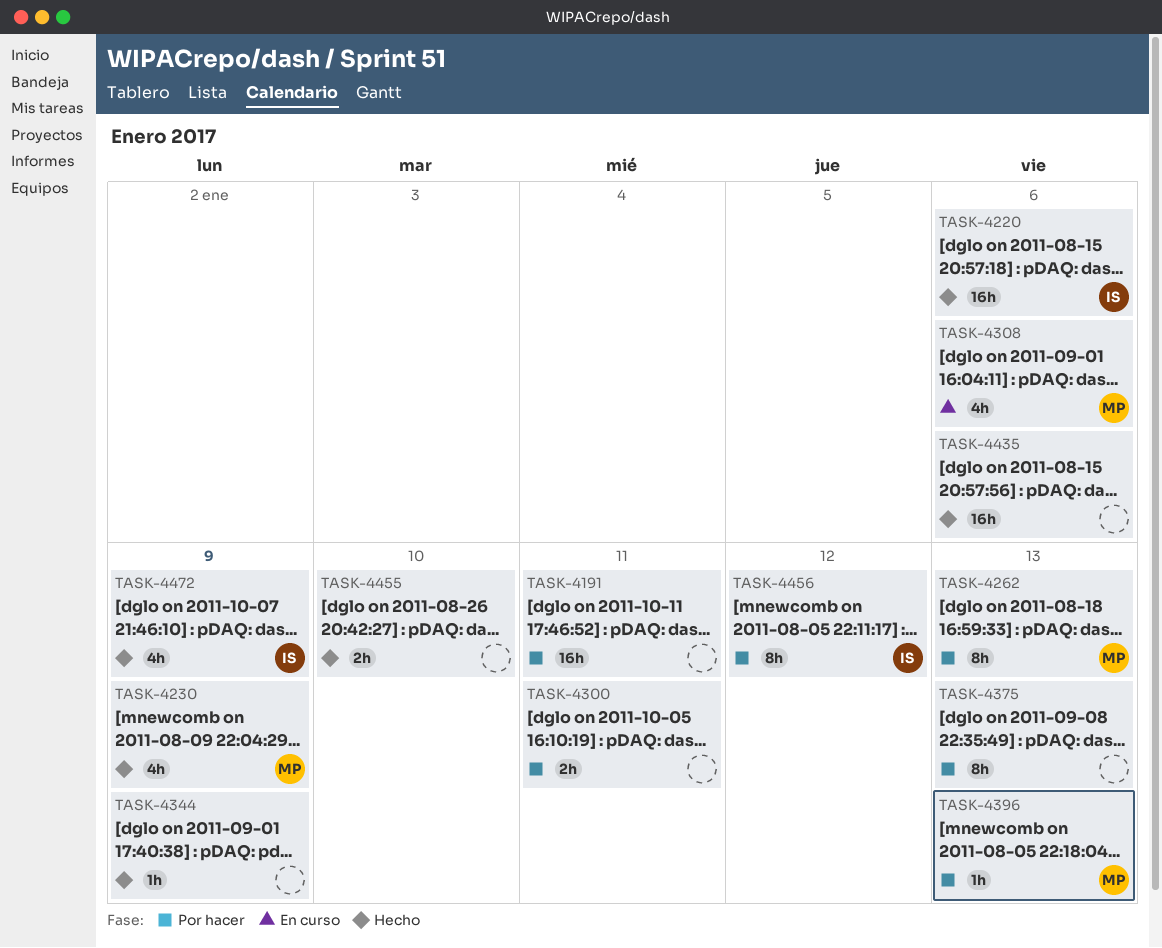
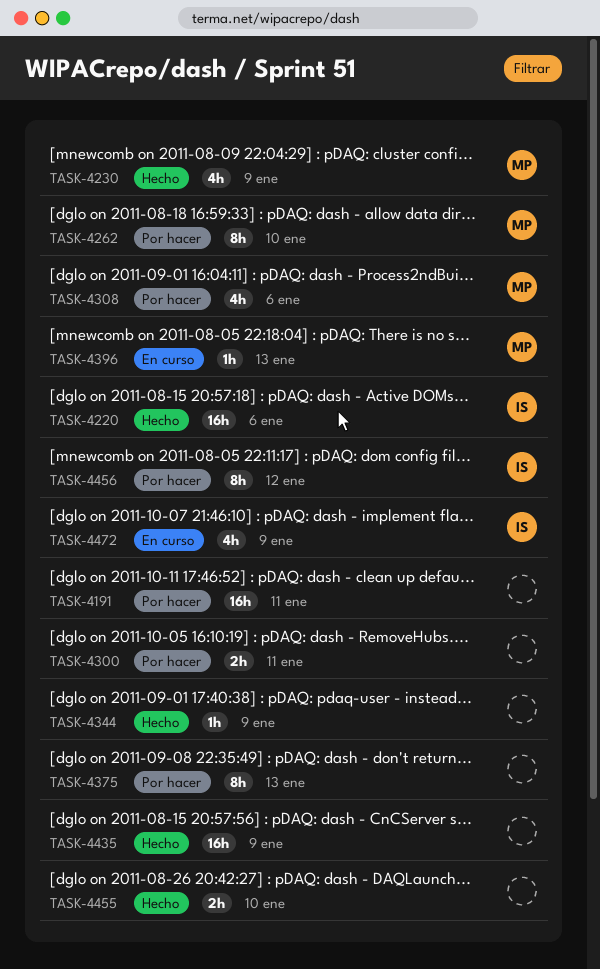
TASK-4262, due: Jan 13 -> Jan 10
TASK-4308, status: En curso -> Por hacer
TASK-4396, status: Por hacer -> En curso
TASK-4435, due: Jan 6 -> Jan 9
TASK-4472, status: Hecho -> En curso

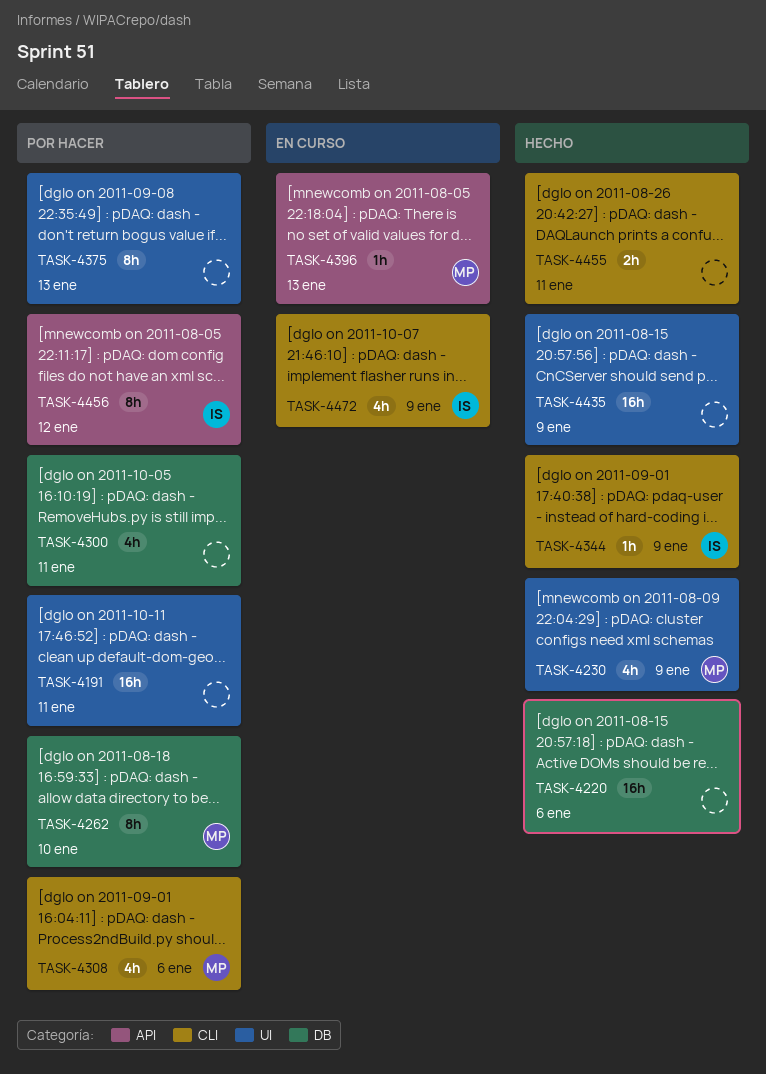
TASK-4220, owner: IS -> none
TASK-4300, estimate: 2h -> 4h
TASK-4344, owner: none -> IS
TASK-4455, due: Jan 10 -> Jan 11

